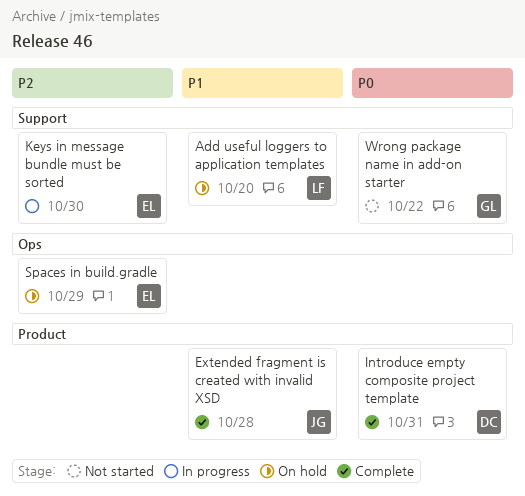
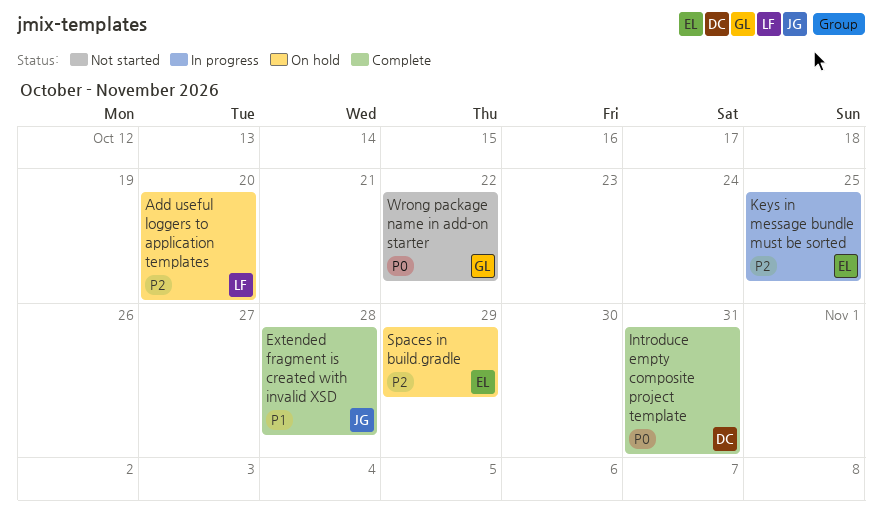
Add useful loggers to application templates, priority: P1 -> P2
Keys in message bundle must be sorted, due: Oct 30 -> Oct 25

